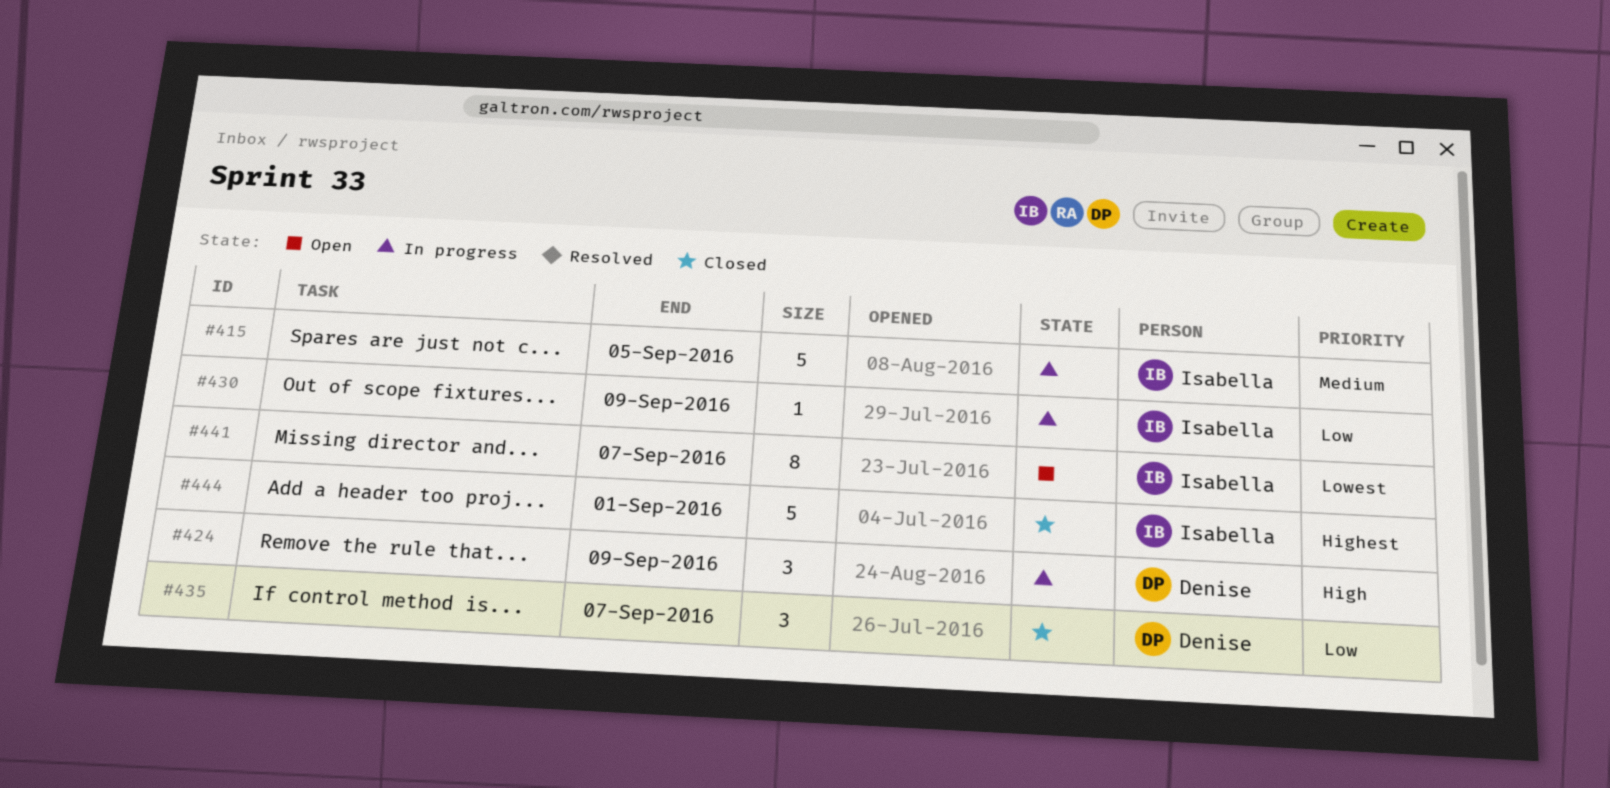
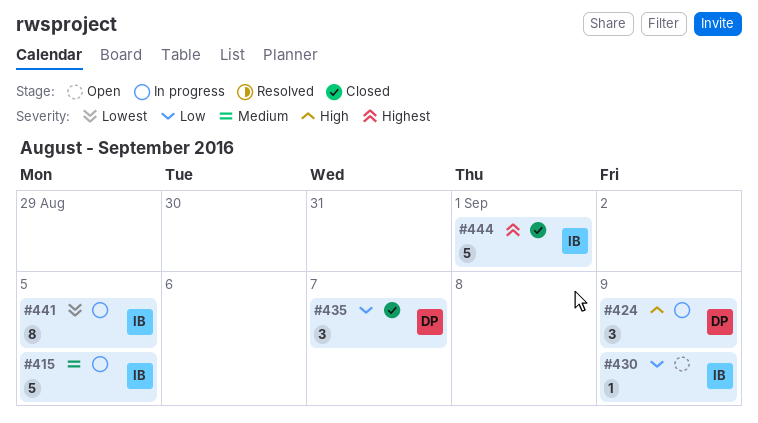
#430, status: In progress -> Open
#441, status: Open -> In progress
#441, due: Sep 7 -> Sep 5

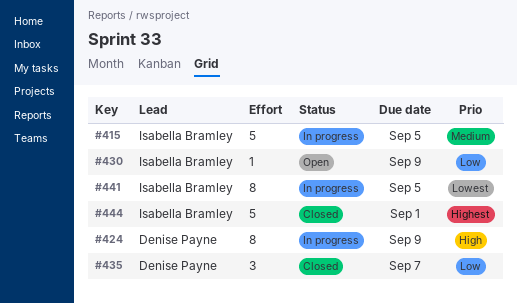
#424, estimate: 3 -> 8

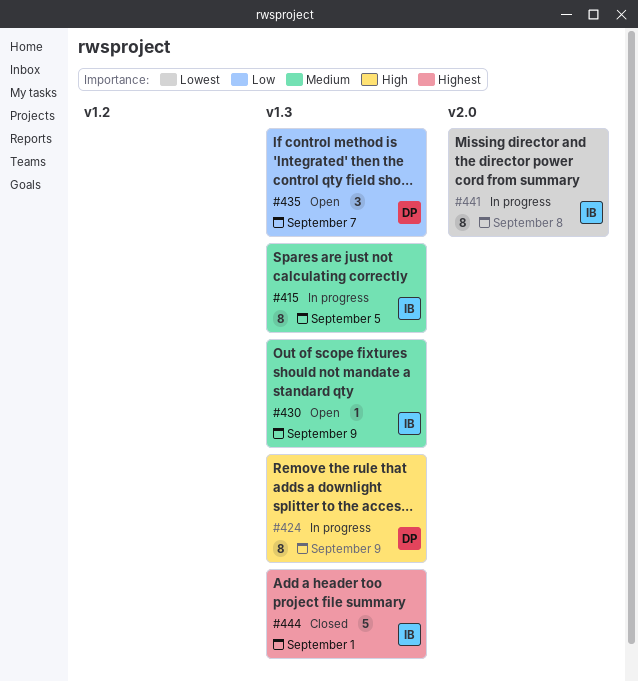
#415, estimate: 5 -> 8
#430, priority: Low -> Medium
#435, status: Closed -> Open
#441, due: Sep 5 -> Sep 8

